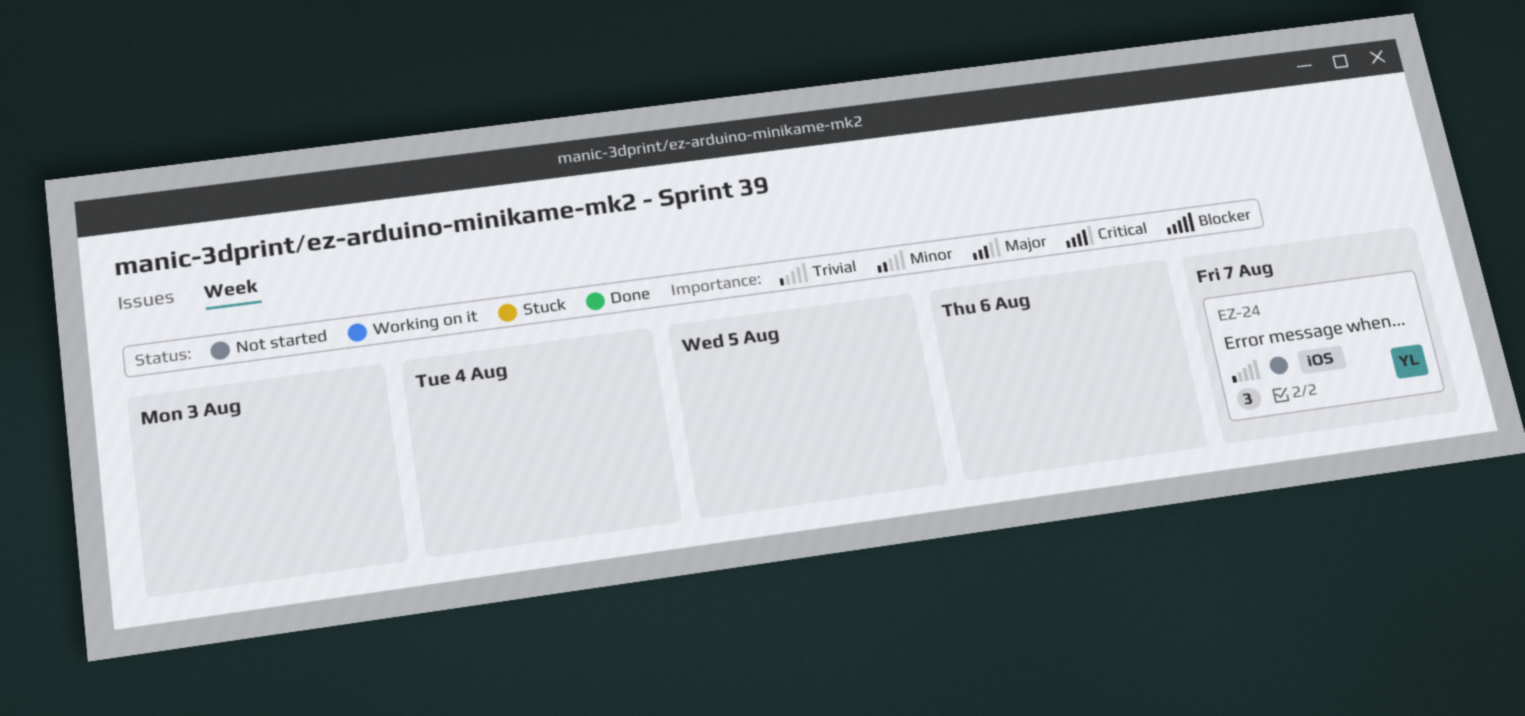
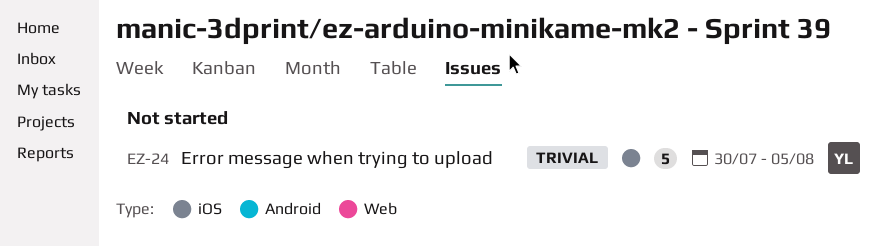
EZ-24, estimate: 3 -> 5
EZ-24, due: Aug 7 -> Aug 5

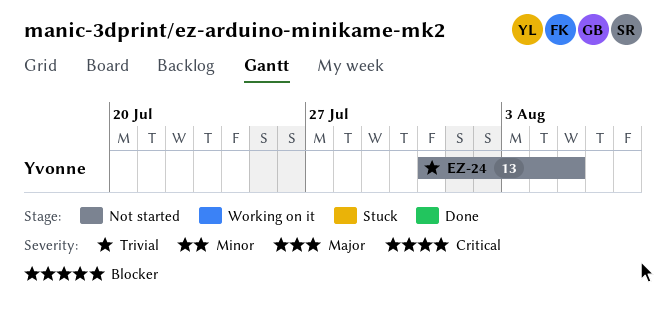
EZ-24, estimate: 5 -> 13
EZ-24, start: Jul 30 -> Jul 31

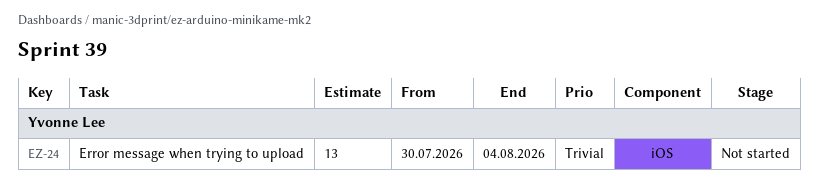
EZ-24, start: Jul 31 -> Jul 30
EZ-24, due: Aug 5 -> Aug 4

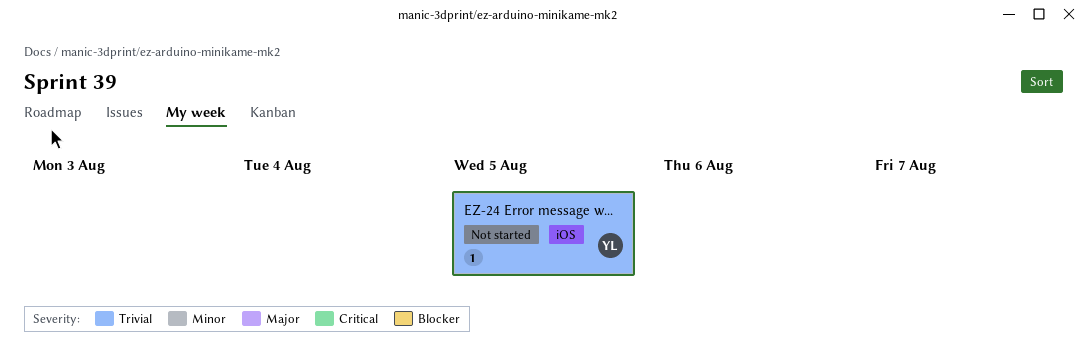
EZ-24, estimate: 13 -> 1
EZ-24, due: Aug 4 -> Aug 5

